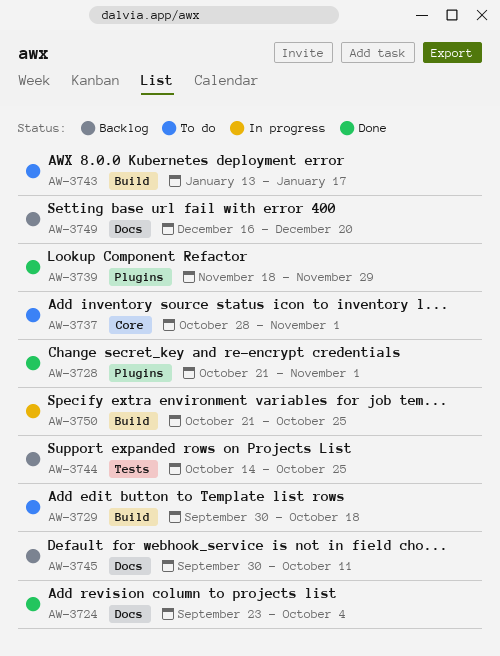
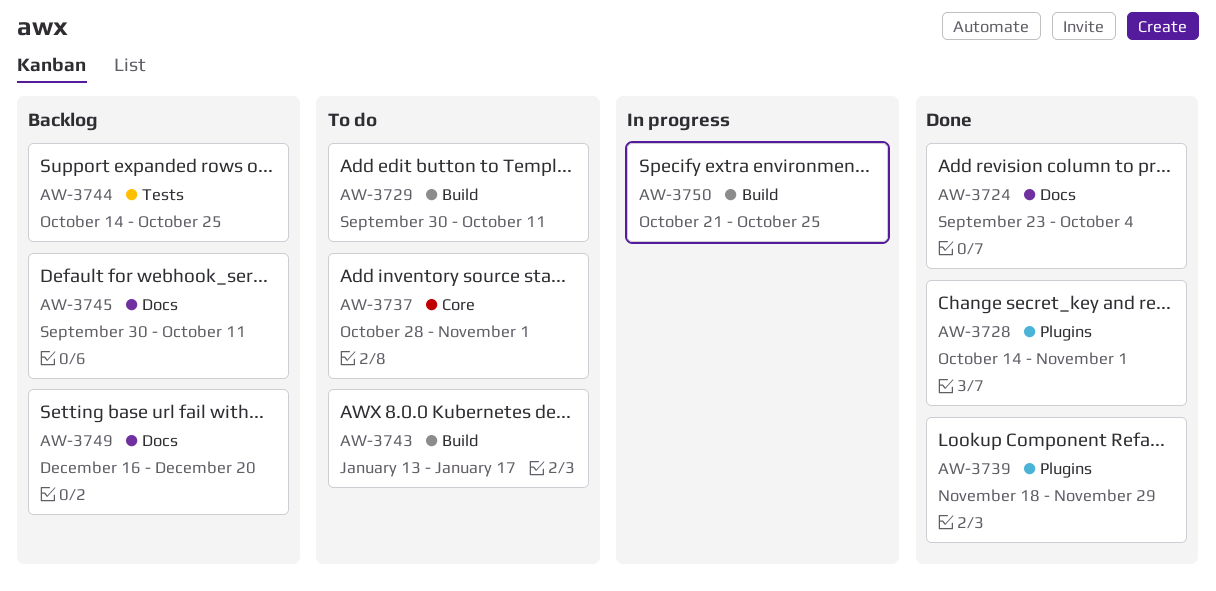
AW-3728, start: Oct 21 -> Oct 14
AW-3729, due: Oct 18 -> Oct 11

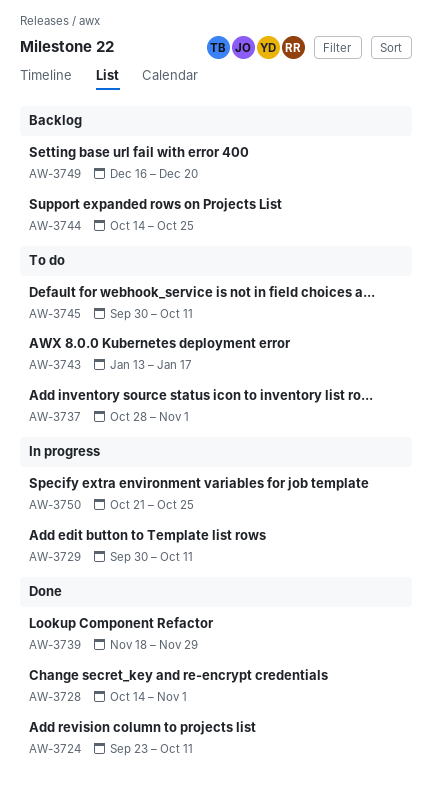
AW-3724, due: Oct 4 -> Oct 11
AW-3729, status: To do -> In progress
AW-3745, status: Backlog -> To do

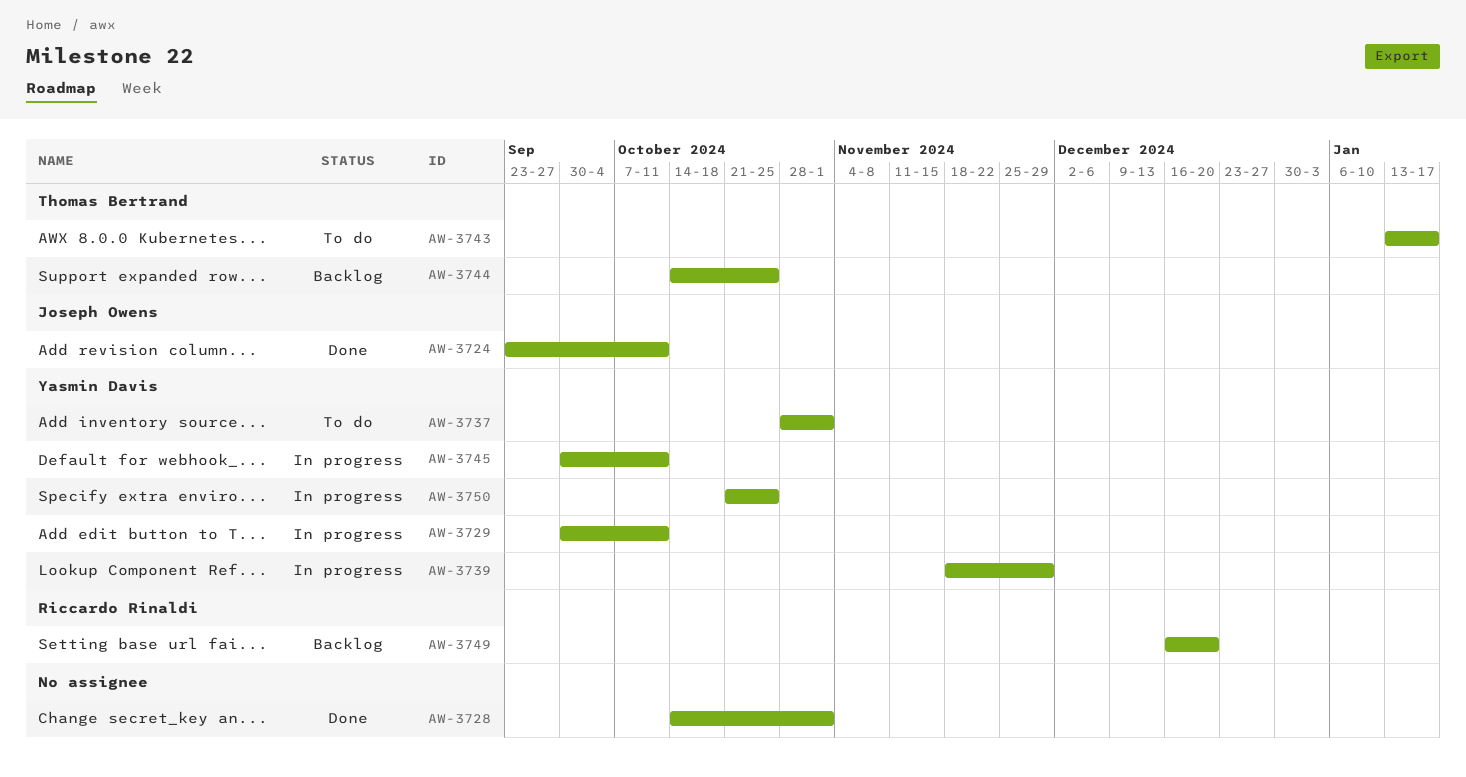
AW-3739, status: Done -> In progress
AW-3745, status: To do -> In progress

